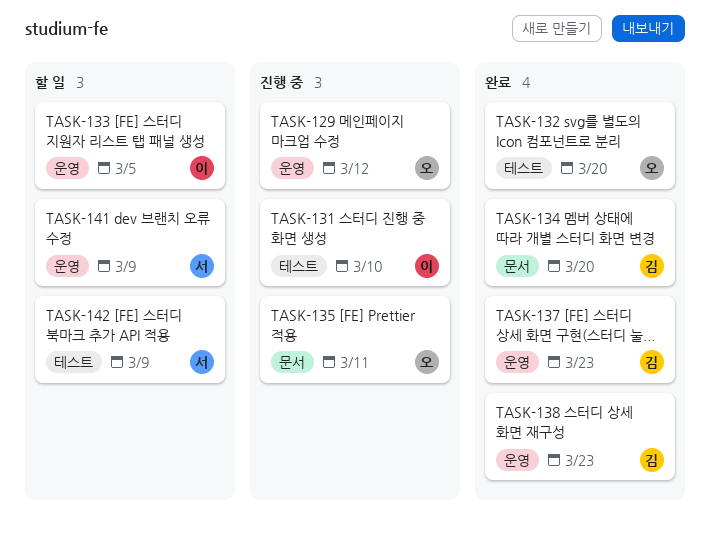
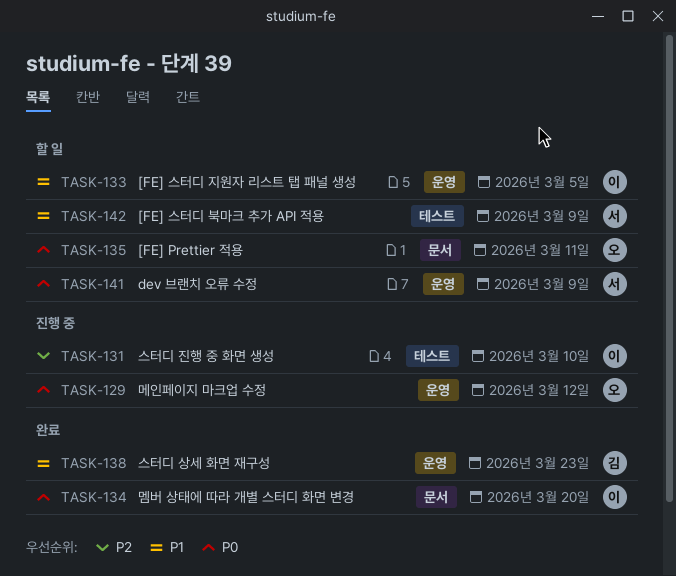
TASK-132: present -> none
TASK-134, owner: 김 -> 이
TASK-135, status: 진행 중 -> 할 일
TASK-137: present -> none

